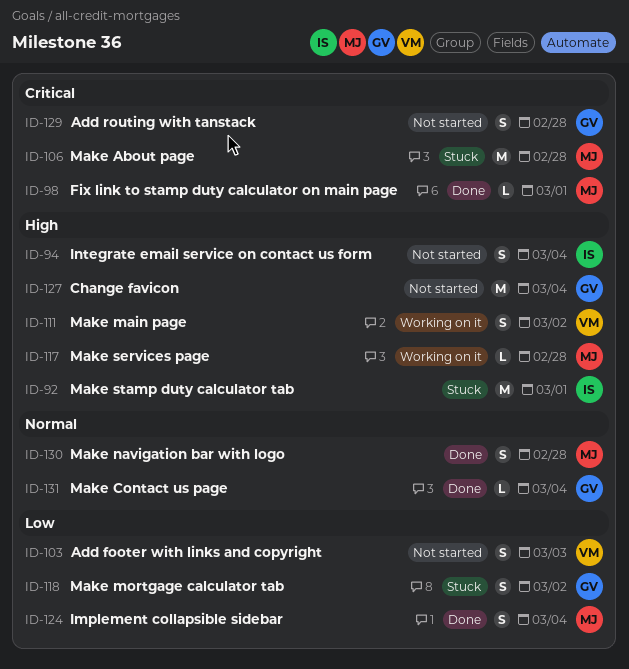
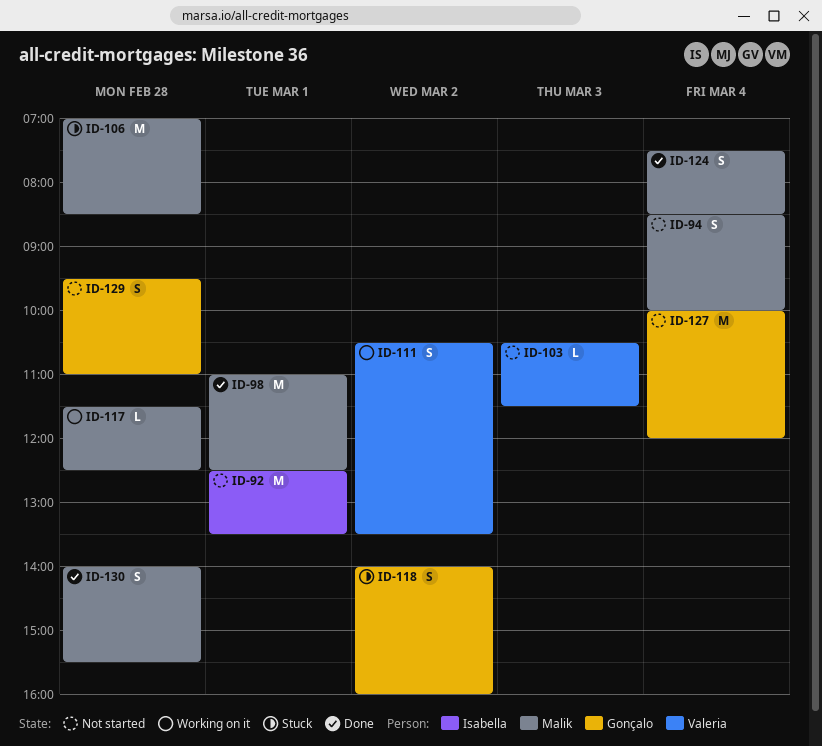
ID-92, status: Stuck -> Not started
ID-94, owner: Isabella -> Malik
ID-98, estimate: L -> M
ID-103, estimate: S -> L
ID-131: present -> none

